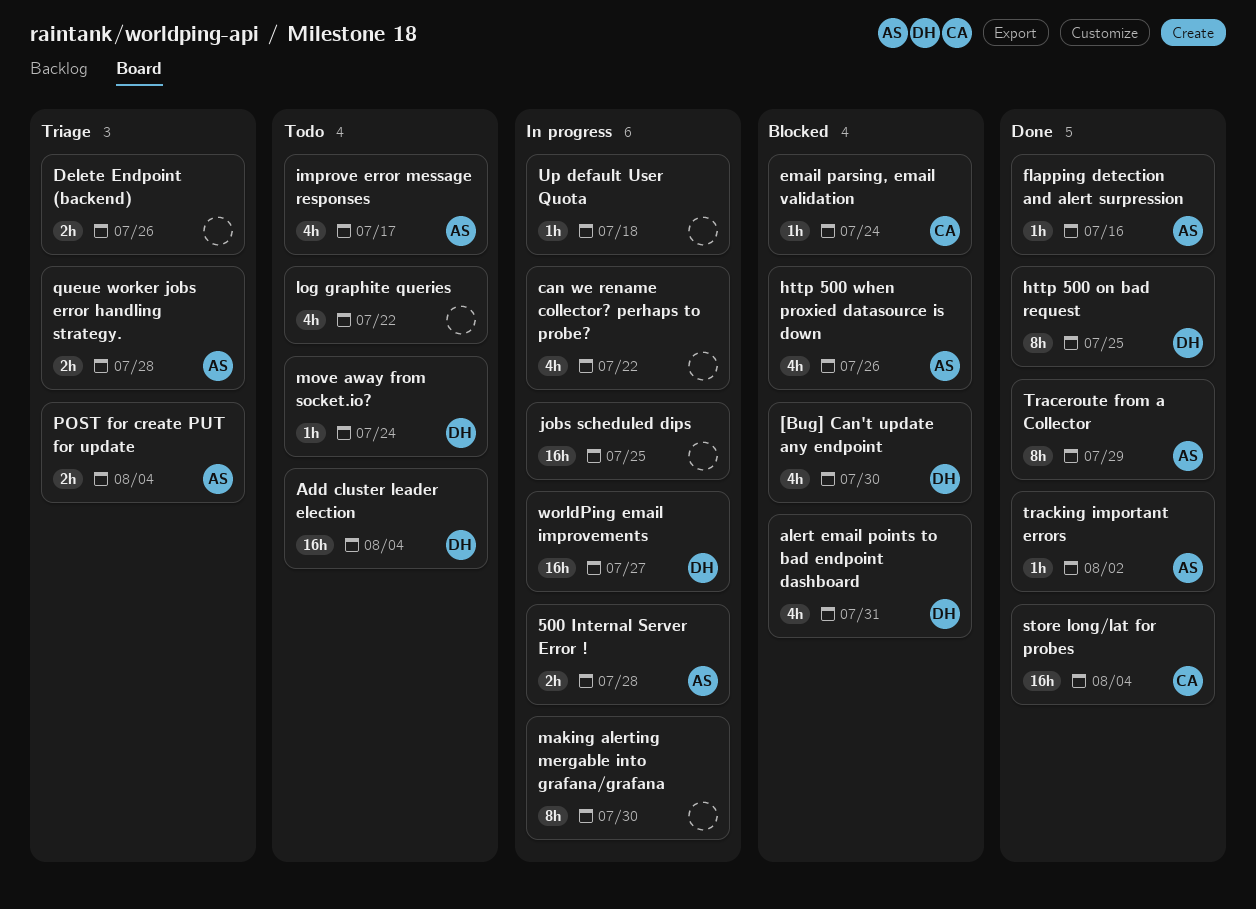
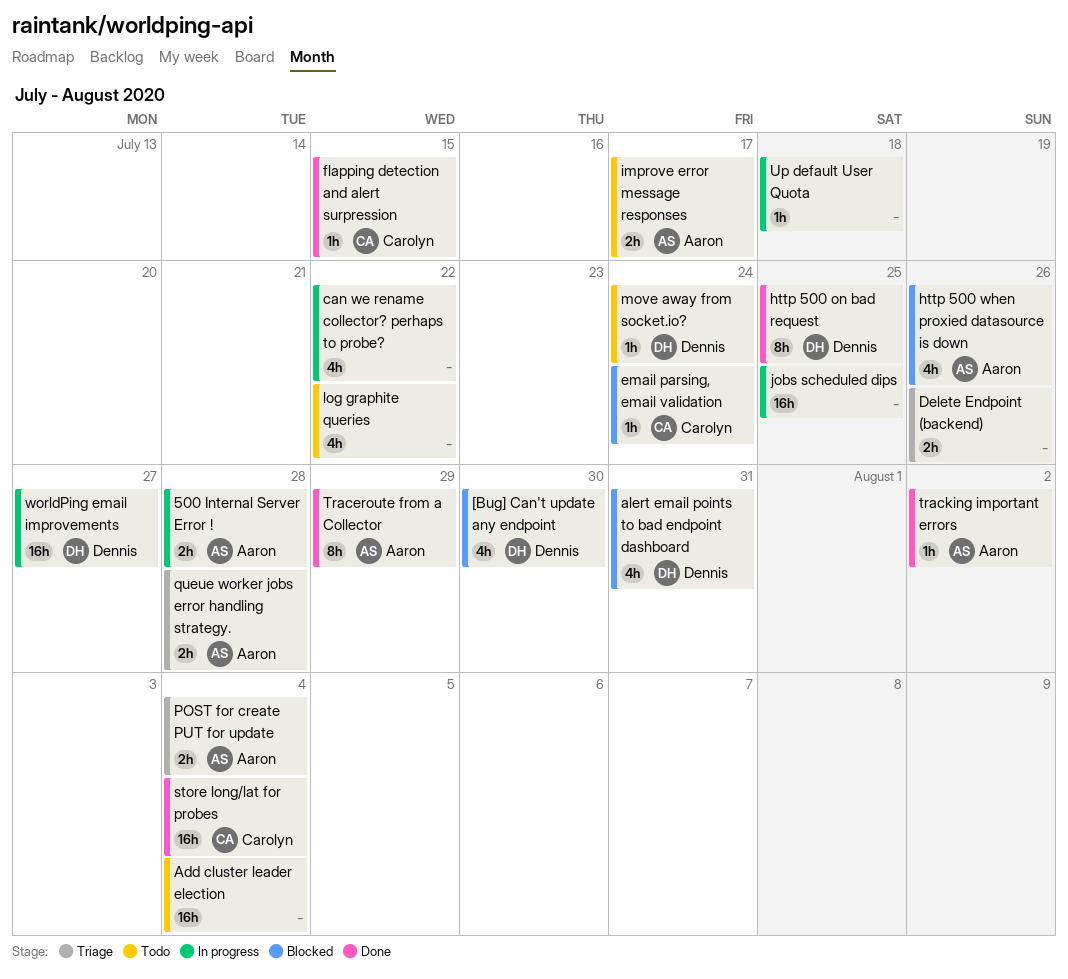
Add cluster leader election, owner: Dennis -> none
flapping detection and alert surpression, owner: Aaron -> Carolyn
flapping detection and alert surpression, due: Jul 16 -> Jul 15
improve error message responses, estimate: 4h -> 2h
making alerting mergable into grafana/grafana: present -> none

